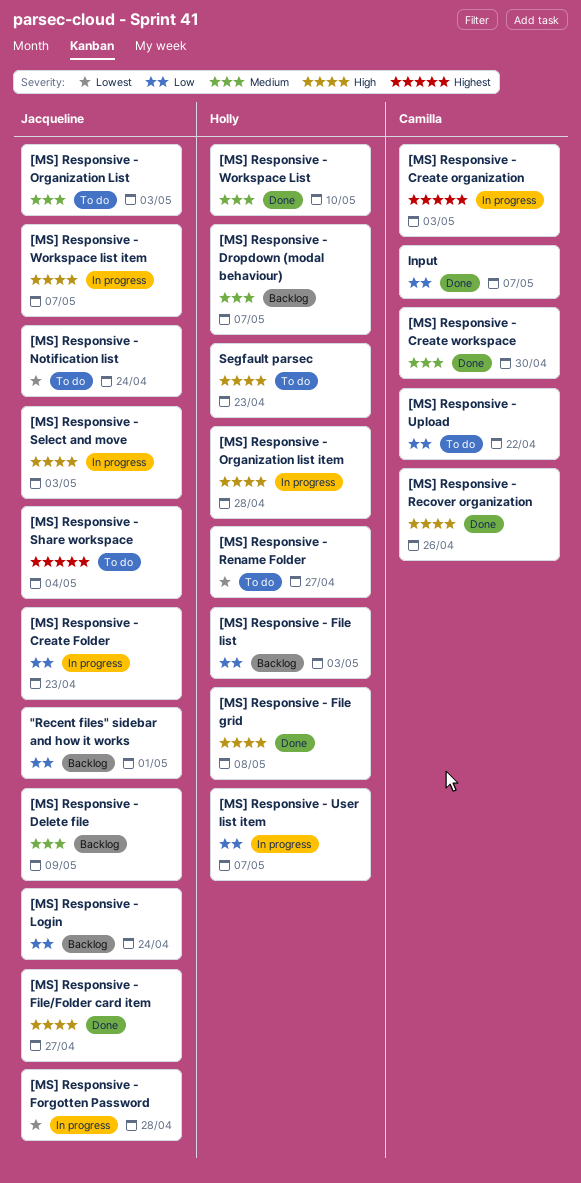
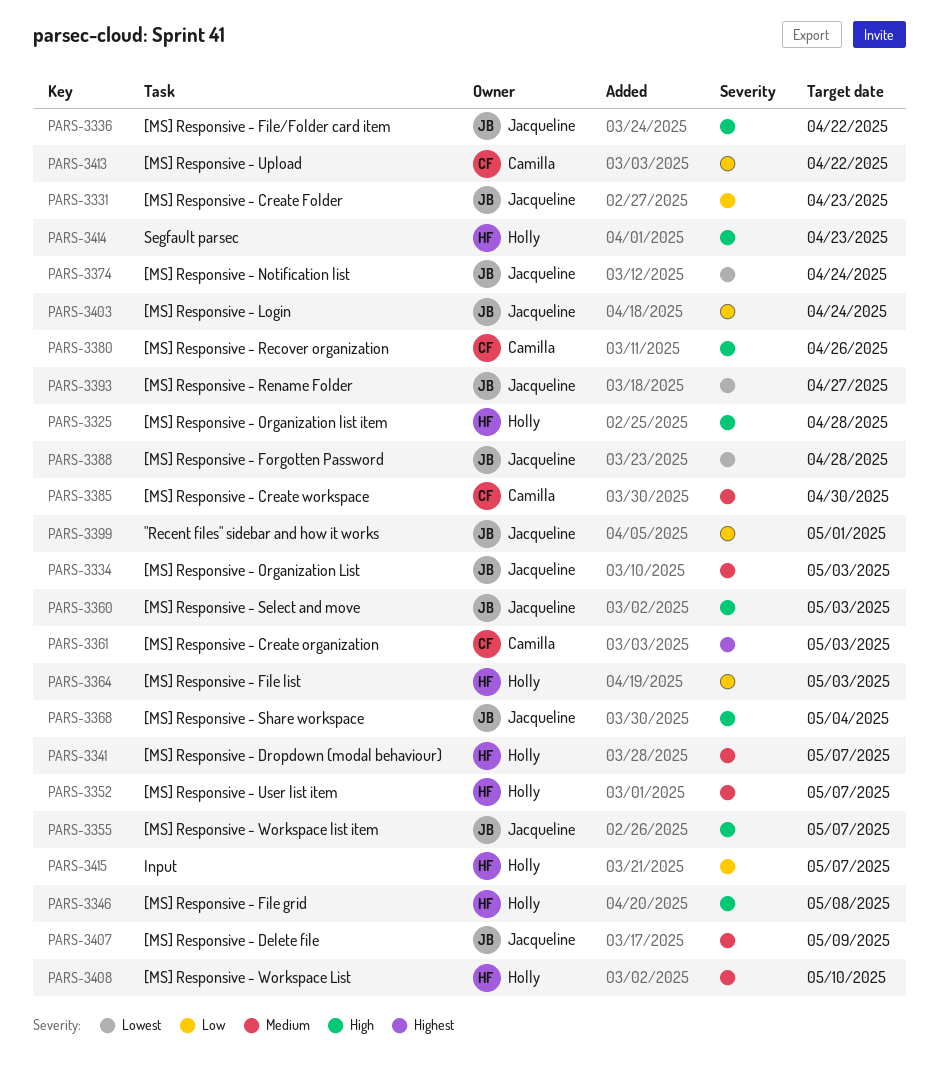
[MS] Responsive - File/Folder card item, due: Apr 27 -> Apr 22
[MS] Responsive - Rename Folder, owner: Holly -> Jacqueline
[MS] Responsive - Share workspace, priority: Highest -> High
[MS] Responsive - User list item, priority: Low -> Medium
Input, owner: Camilla -> Holly

